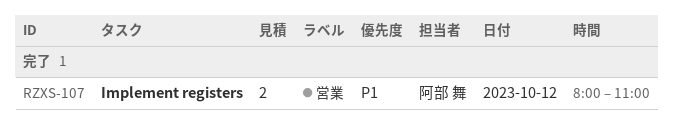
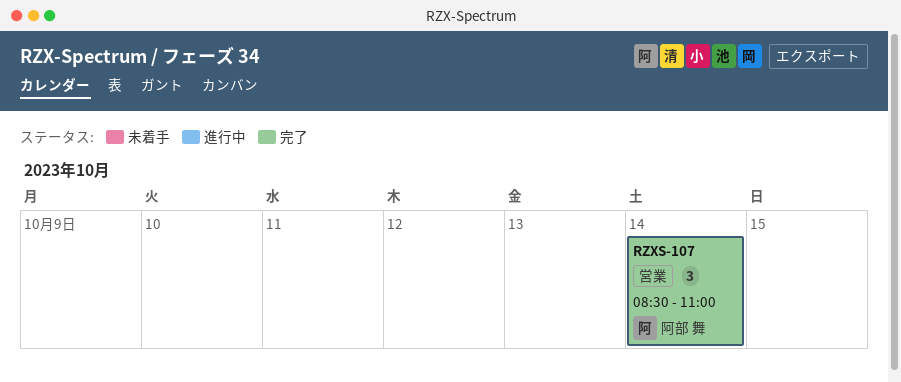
RZXS-107, estimate: 2 -> 3
RZXS-107, day: Oct 12 -> Oct 14
RZXS-107, begins: 08:00 -> 08:30

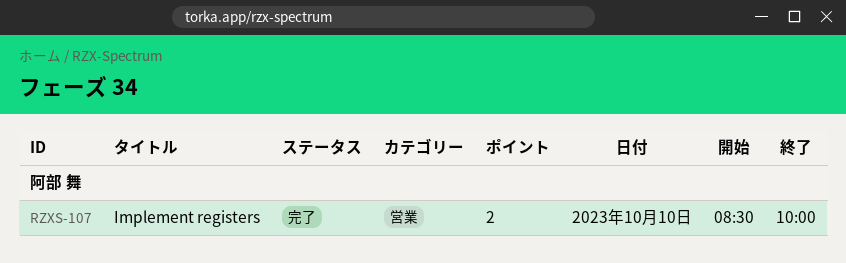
RZXS-107, estimate: 3 -> 2
RZXS-107, day: Oct 14 -> Oct 10
RZXS-107, ends: 11:00 -> 10:00

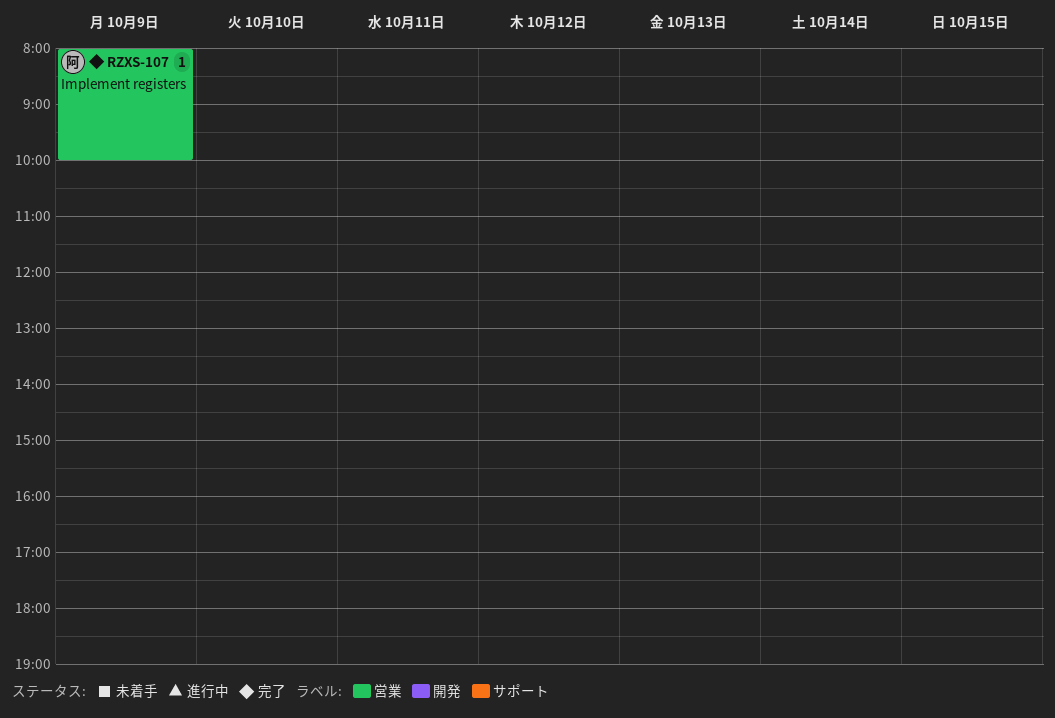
RZXS-107, estimate: 2 -> 1
RZXS-107, day: Oct 10 -> Oct 9
RZXS-107, begins: 08:30 -> 08:00

